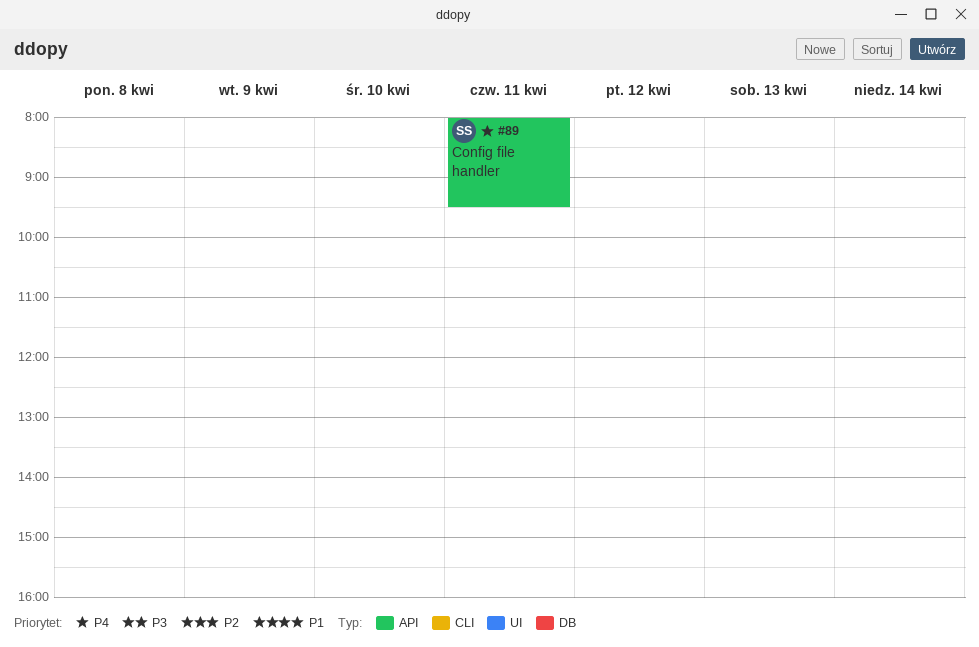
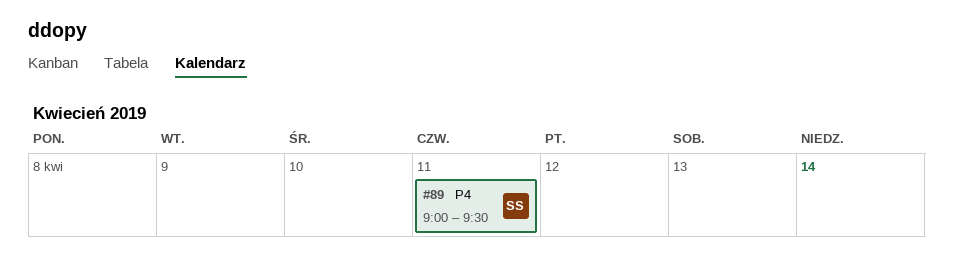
#89, begins: 08:00 -> 09:00

